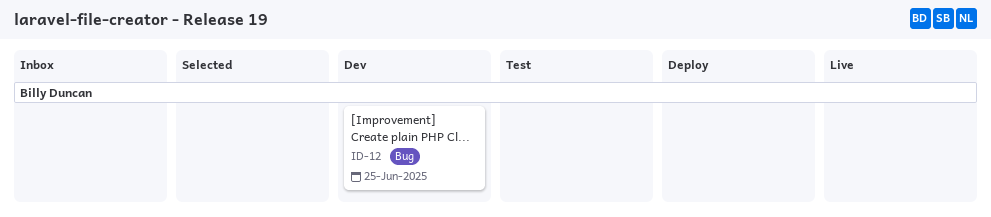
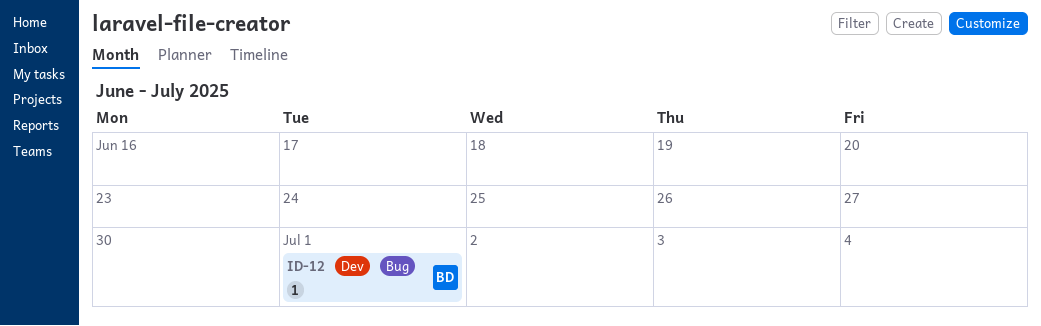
ID-12, due: Jun 25 -> Jul 1

